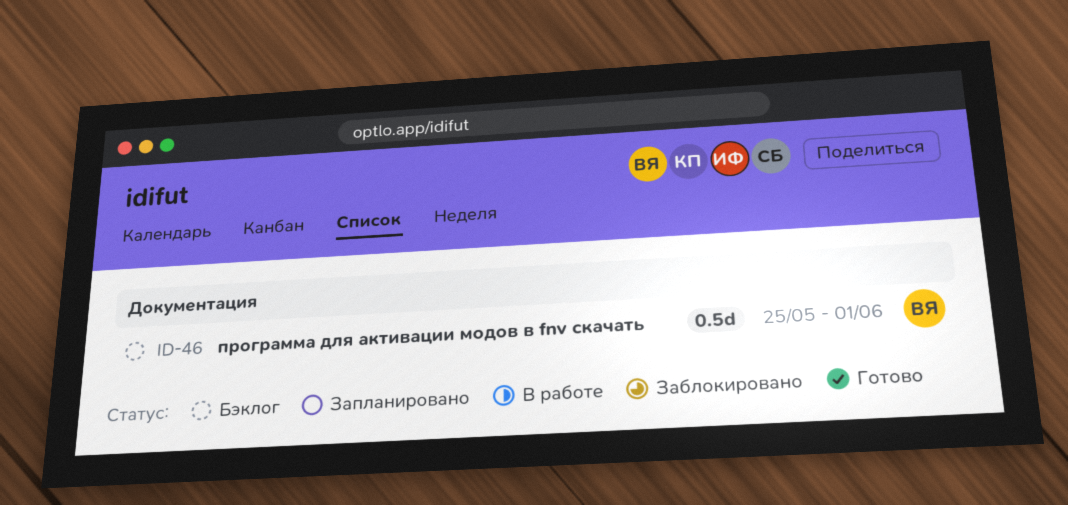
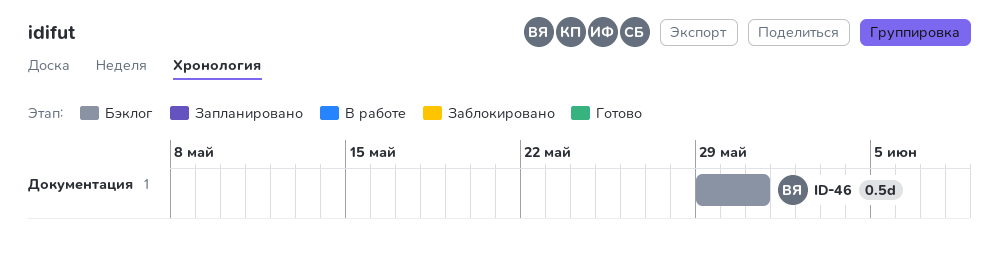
ID-46, start: May 25 -> May 29
ID-46, due: Jun 1 -> May 31

